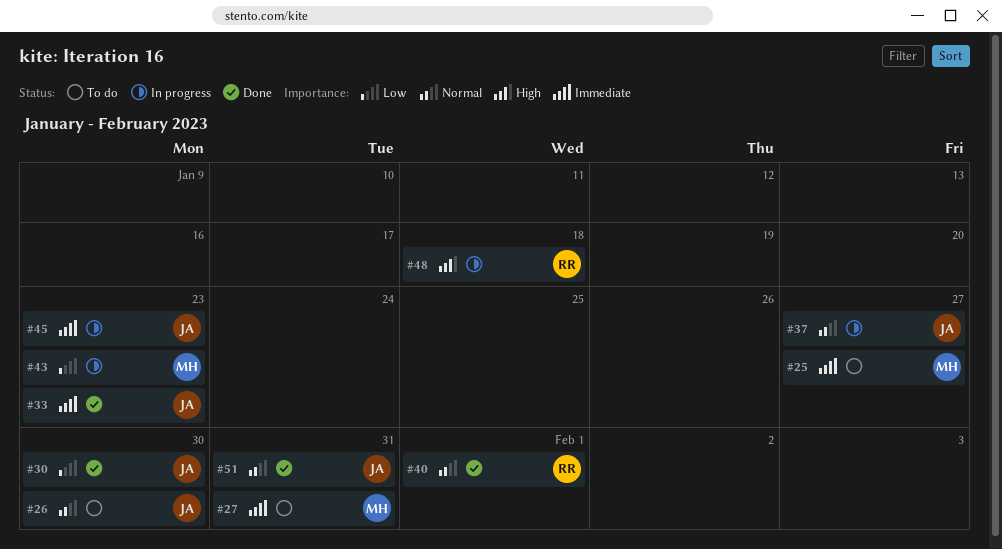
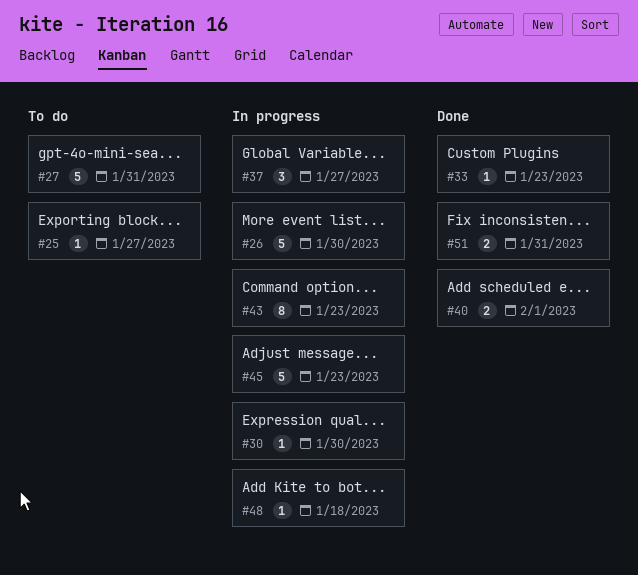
#26, status: To do -> In progress
#30, status: Done -> In progress

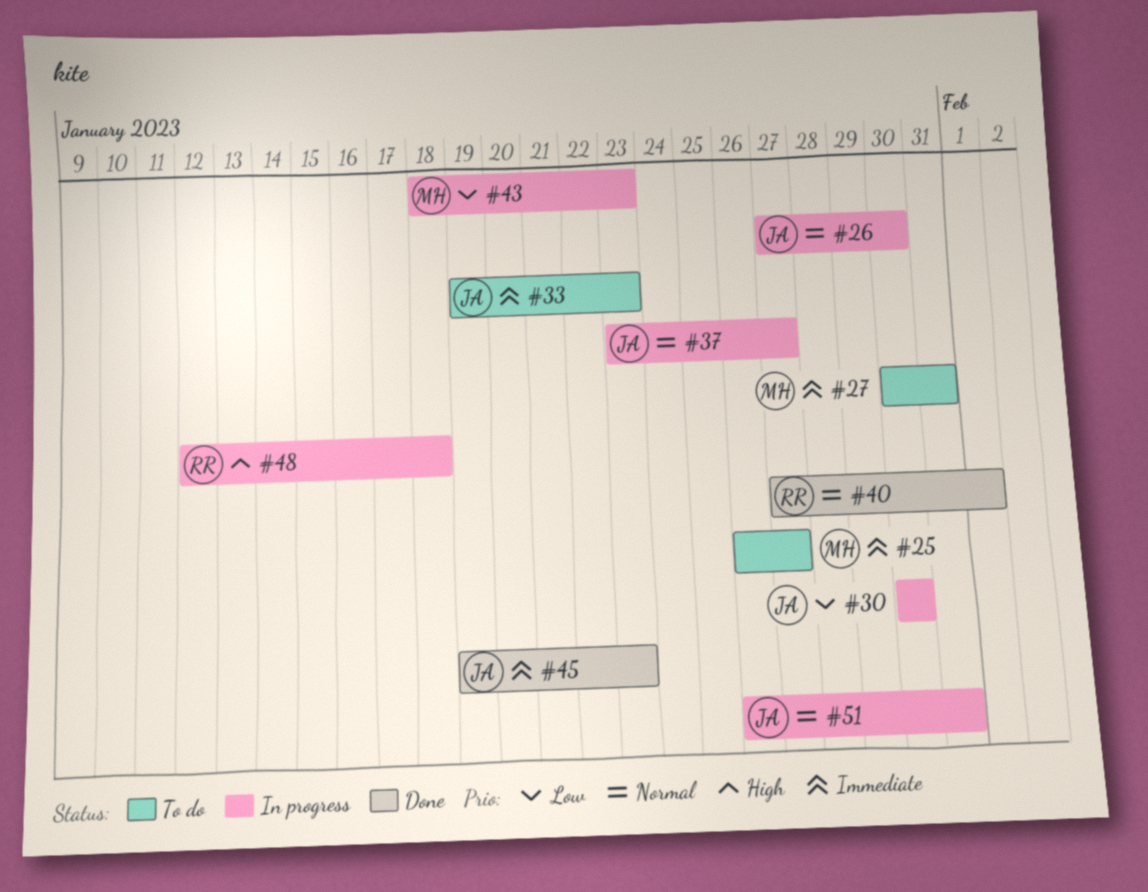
#33, status: Done -> To do
#45, status: In progress -> Done
#51, status: Done -> In progress

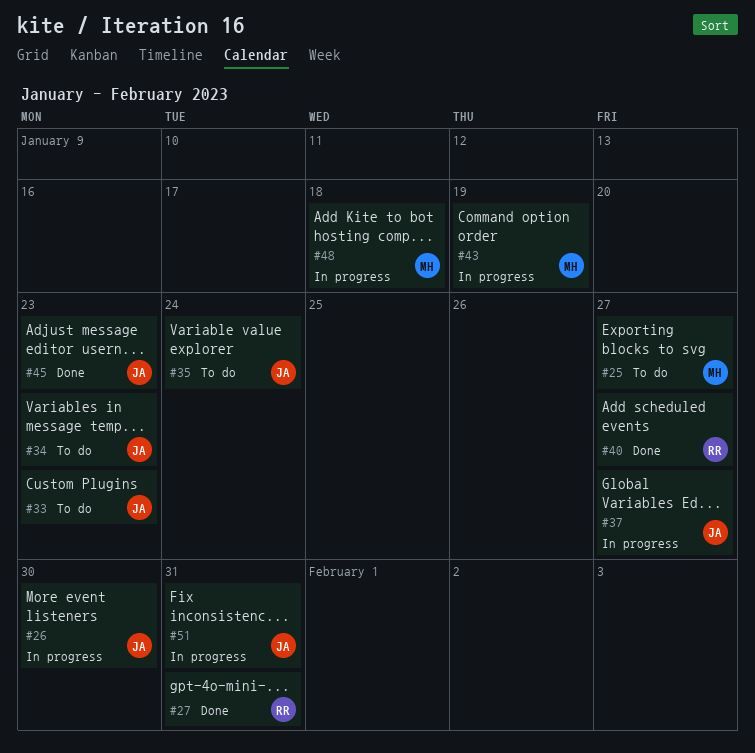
#27, status: To do -> Done
#27, owner: MH -> RR
#30: present -> none
#34: none -> present
#35: none -> present
#40, due: Feb 1 -> Jan 27
#43, due: Jan 23 -> Jan 19
#48, owner: RR -> MH

